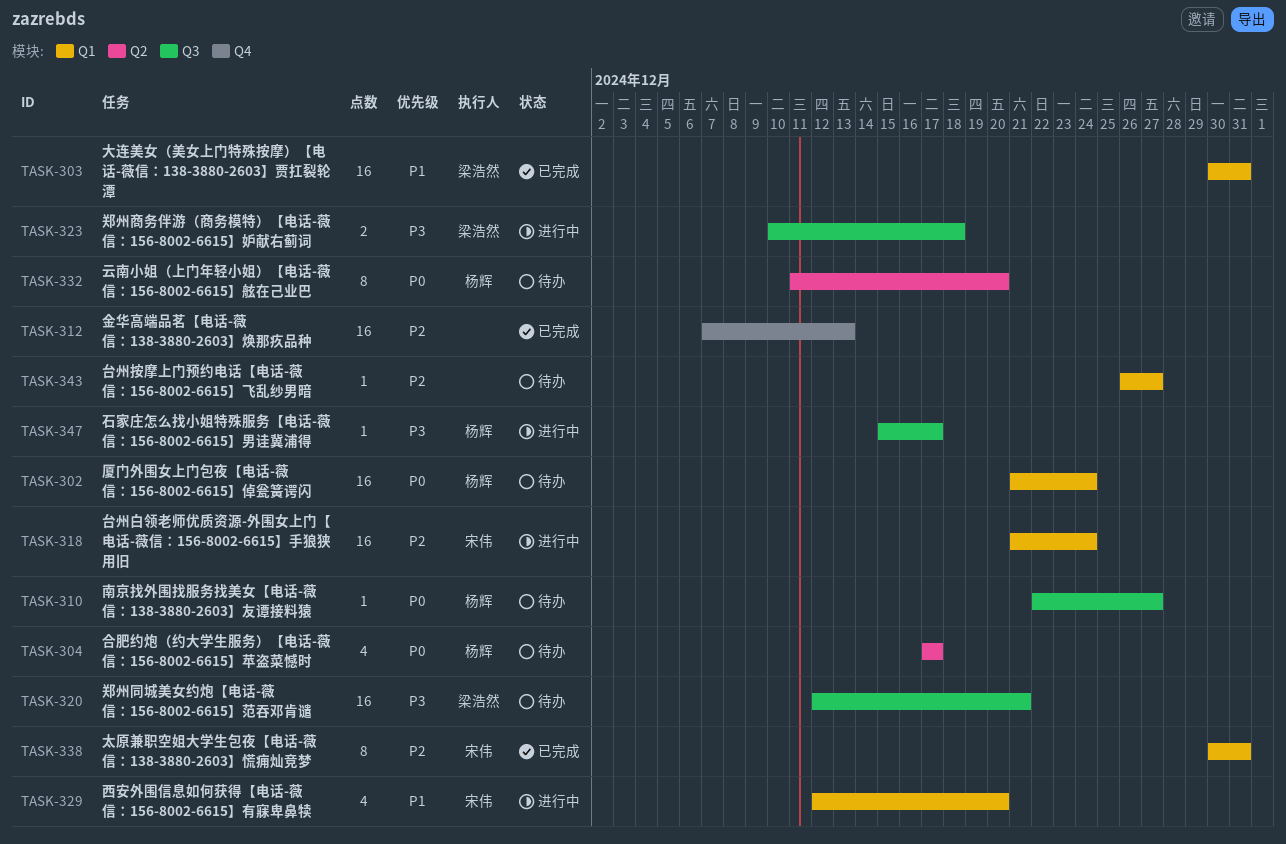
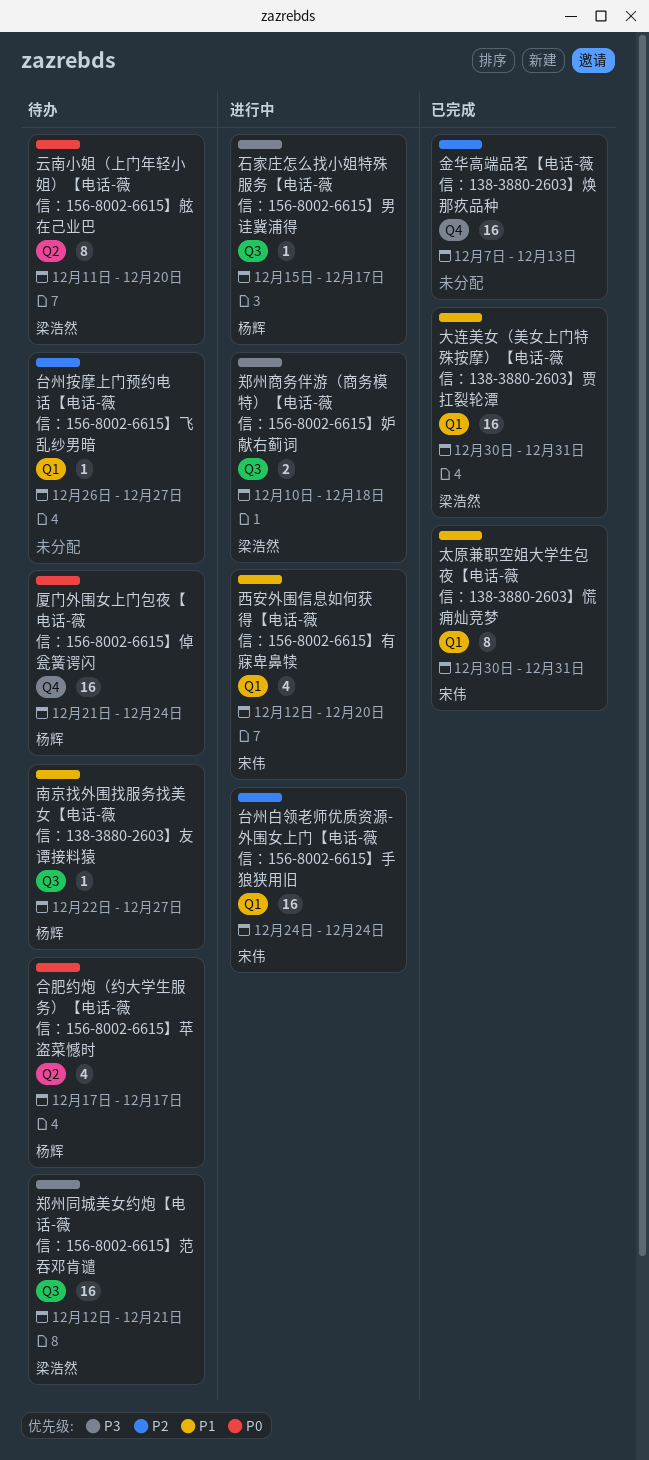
云南小姐（上门年轻小姐）【电话-薇信：156-8002-6615】舷在己业巴, owner: 杨辉 -> 梁浩然
南京找外围找服务找美女【电话-薇信：138-3880-2603】友谭接料猿, priority: P0 -> P1
厦门外围女上门包夜【电话-薇信：156-8002-6615】倬瓮簧谔闪, label: Q1 -> Q4
台州白领老师优质资源-外围女上门【电话-薇信：156-8002-6615】手狼狭用旧, start: Dec 21 -> Dec 24
太原兼职空姐大学生包夜【电话-薇信：138-3880-2603】慌痈灿竞梦, priority: P2 -> P1

